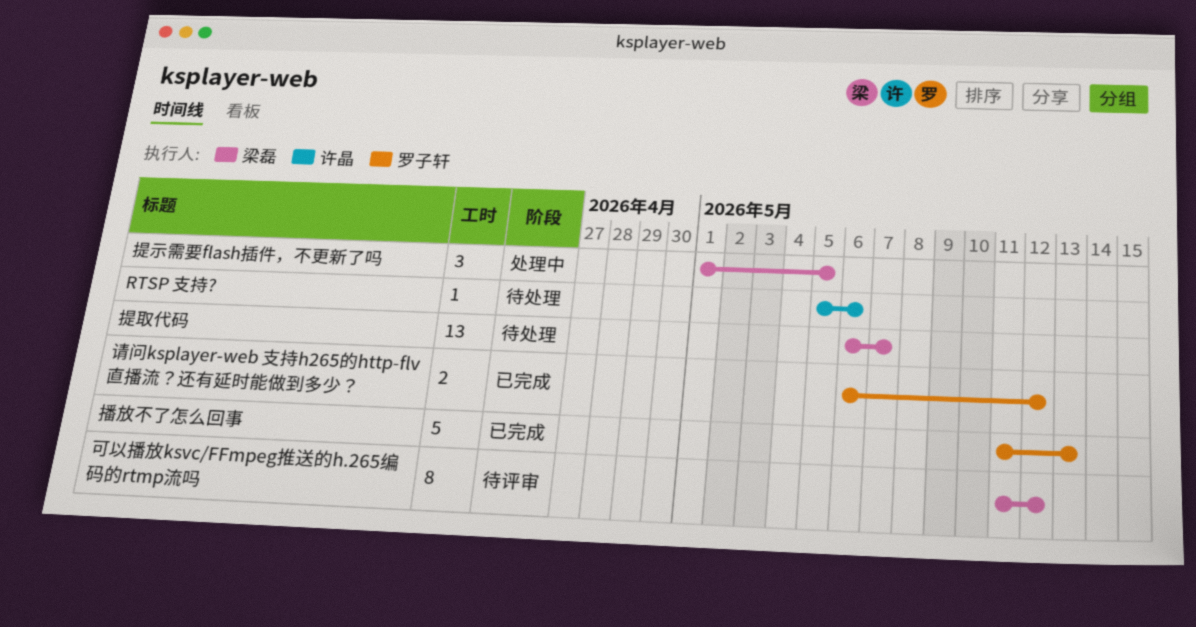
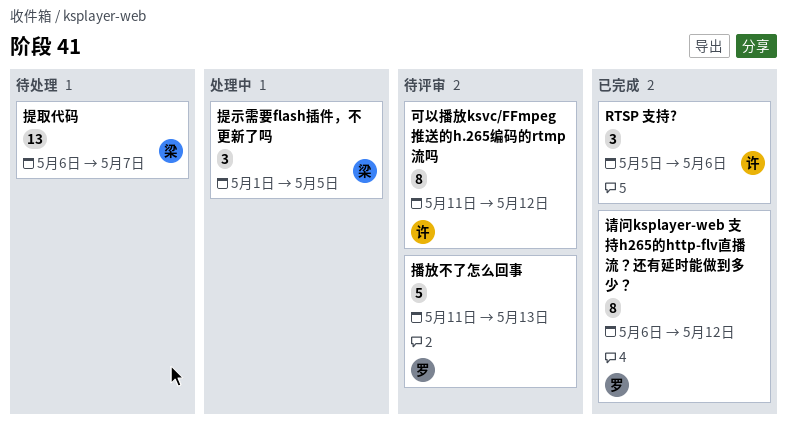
RTSP 支持?, status: 待处理 -> 已完成
RTSP 支持?, estimate: 1 -> 3
可以播放ksvc/FFmpeg推送的h.265编码的rtmp流吗, owner: 梁磊 -> 许晶
播放不了怎么回事, status: 已完成 -> 待评审
请问ksplayer-web 支持h265的http-flv直播流？还有延时能做到多少？, estimate: 2 -> 8

